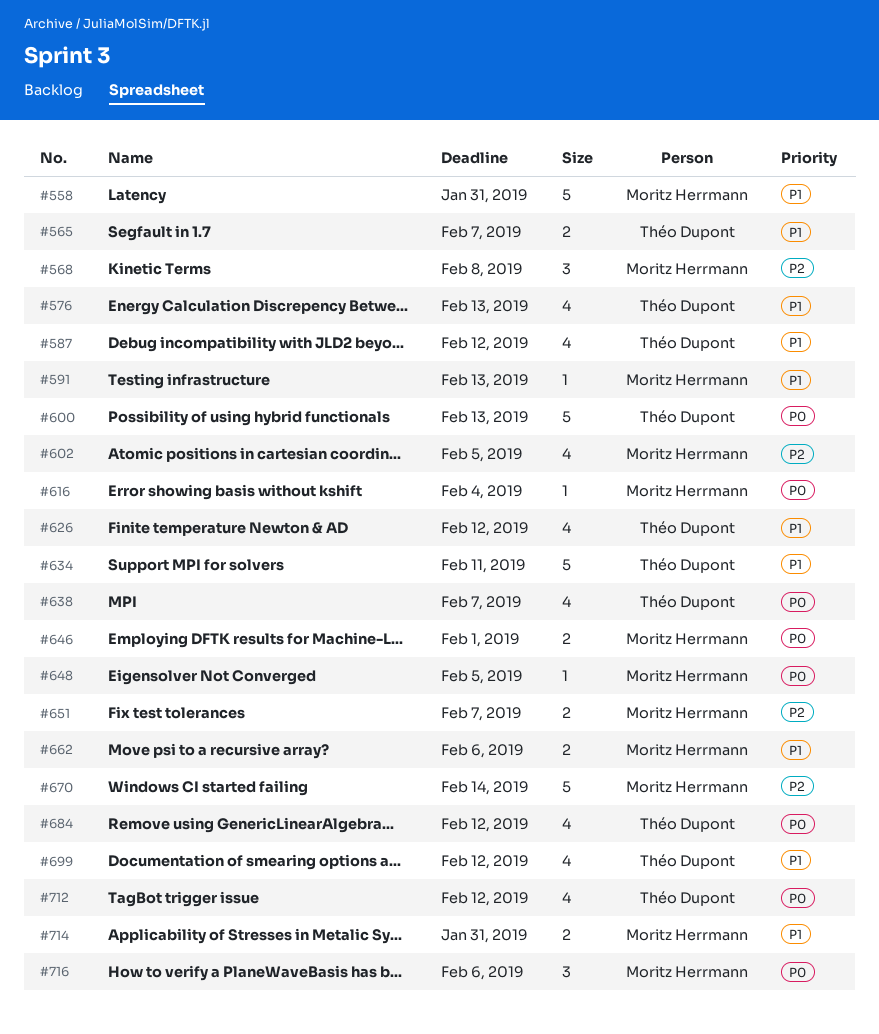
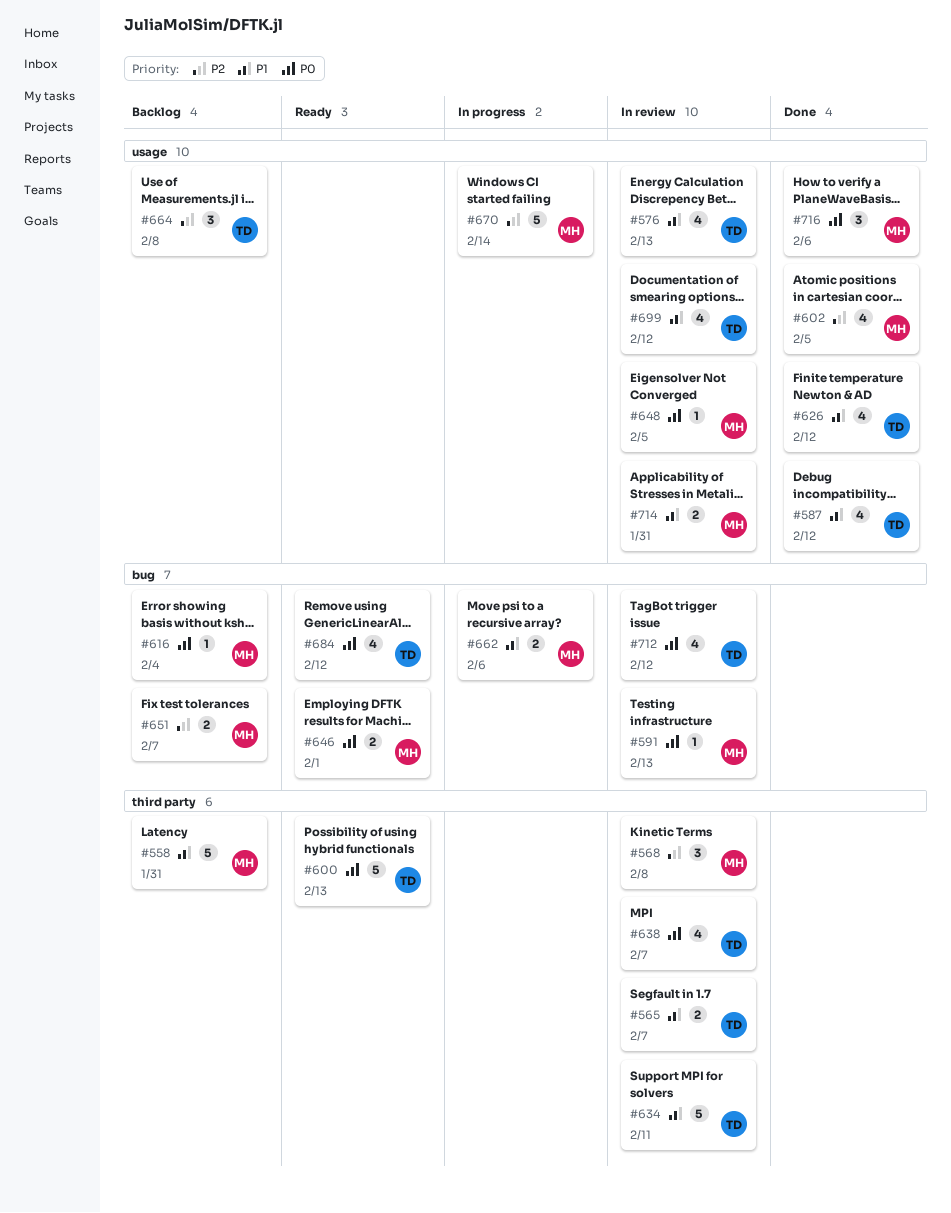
#591, priority: P1 -> P0
#664: none -> present

